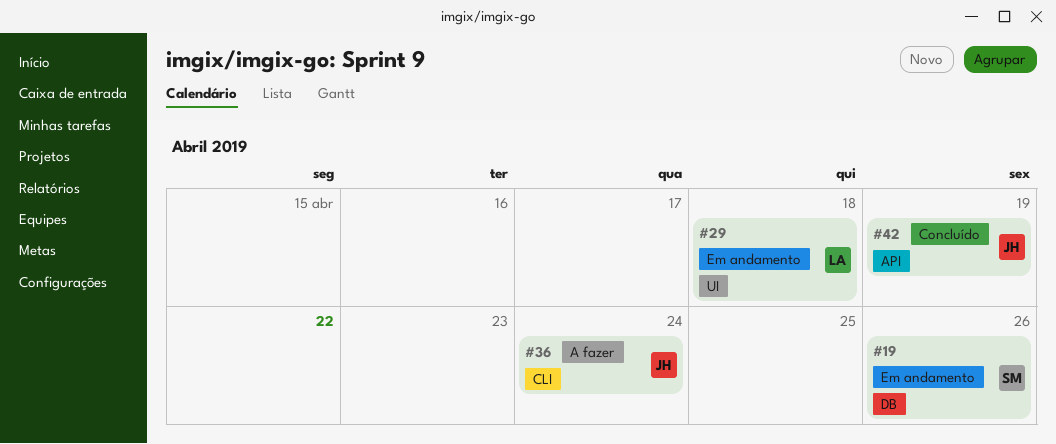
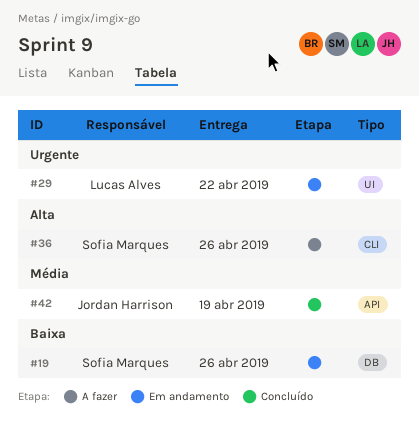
#29, due: Apr 18 -> Apr 22
#36, owner: Jordan Harrison -> Sofia Marques
#36, due: Apr 24 -> Apr 26

